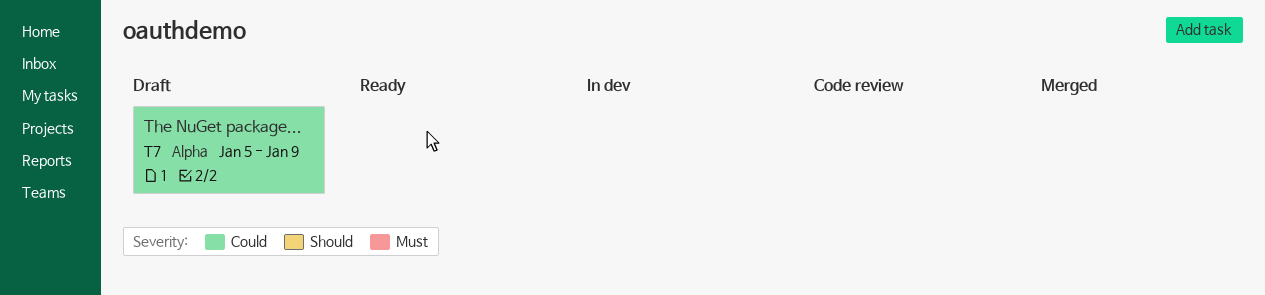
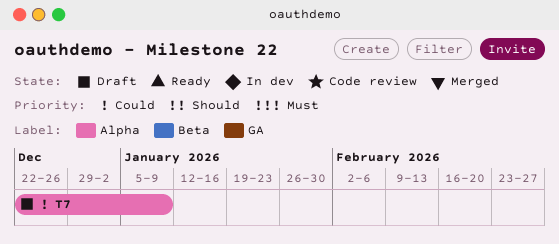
T7, start: Jan 5 -> Dec 22

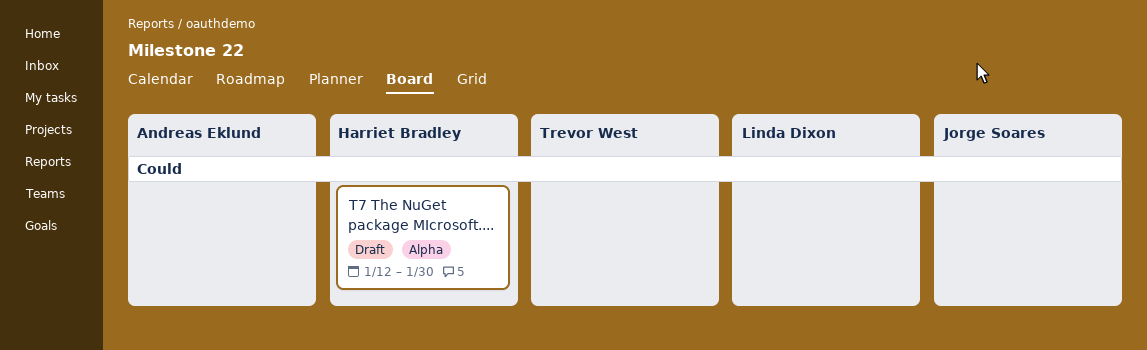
T7, start: Dec 22 -> Jan 12
T7, due: Jan 9 -> Jan 30

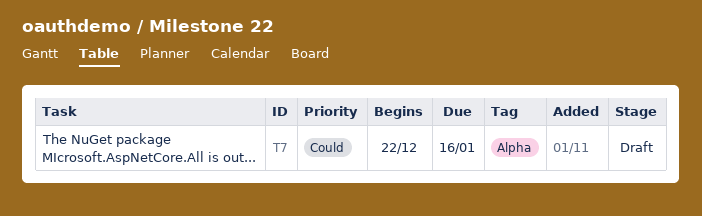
T7, start: Jan 12 -> Dec 22
T7, due: Jan 30 -> Jan 16

